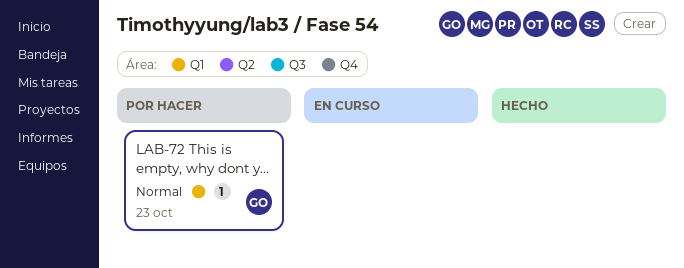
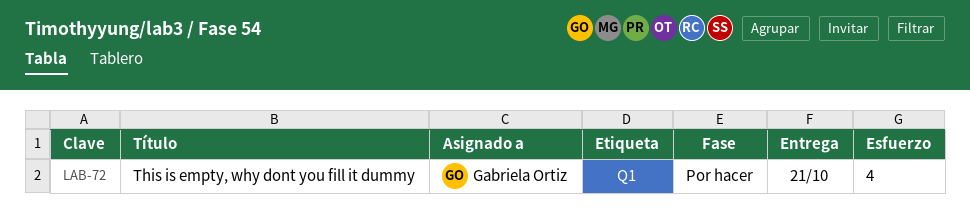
LAB-72, estimate: 1 -> 4
LAB-72, due: Oct 23 -> Oct 21

